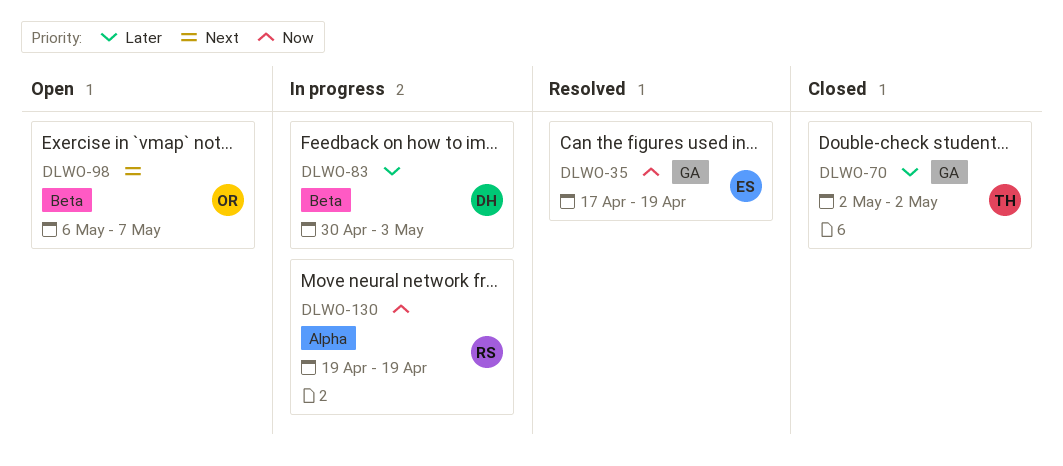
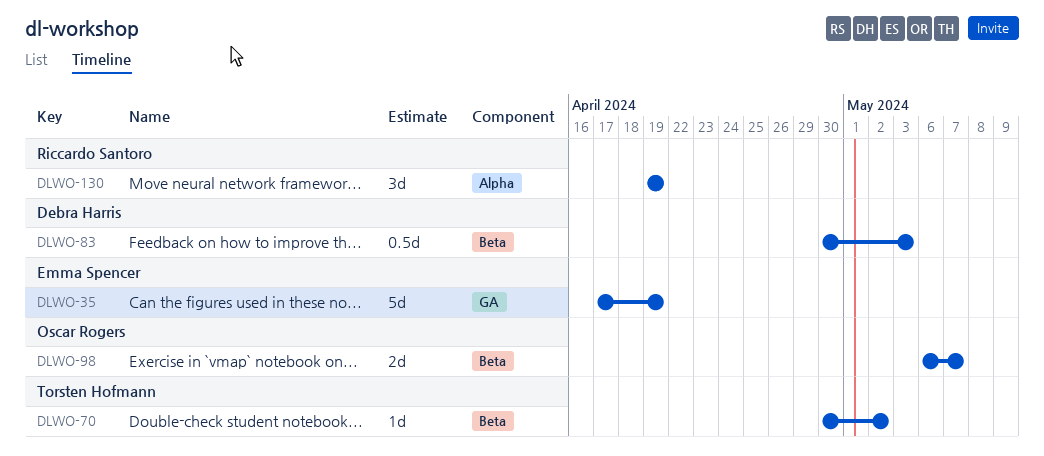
DLWO-70, label: GA -> Beta
DLWO-70, start: May 2 -> Apr 30

